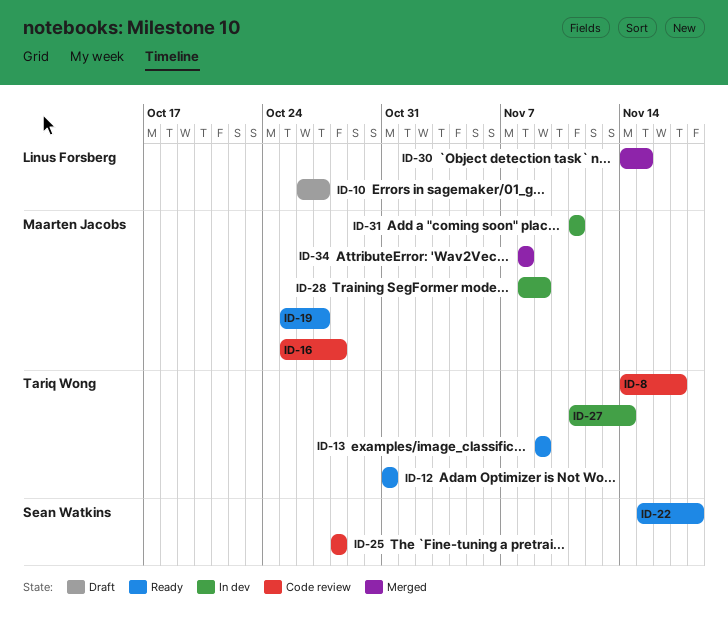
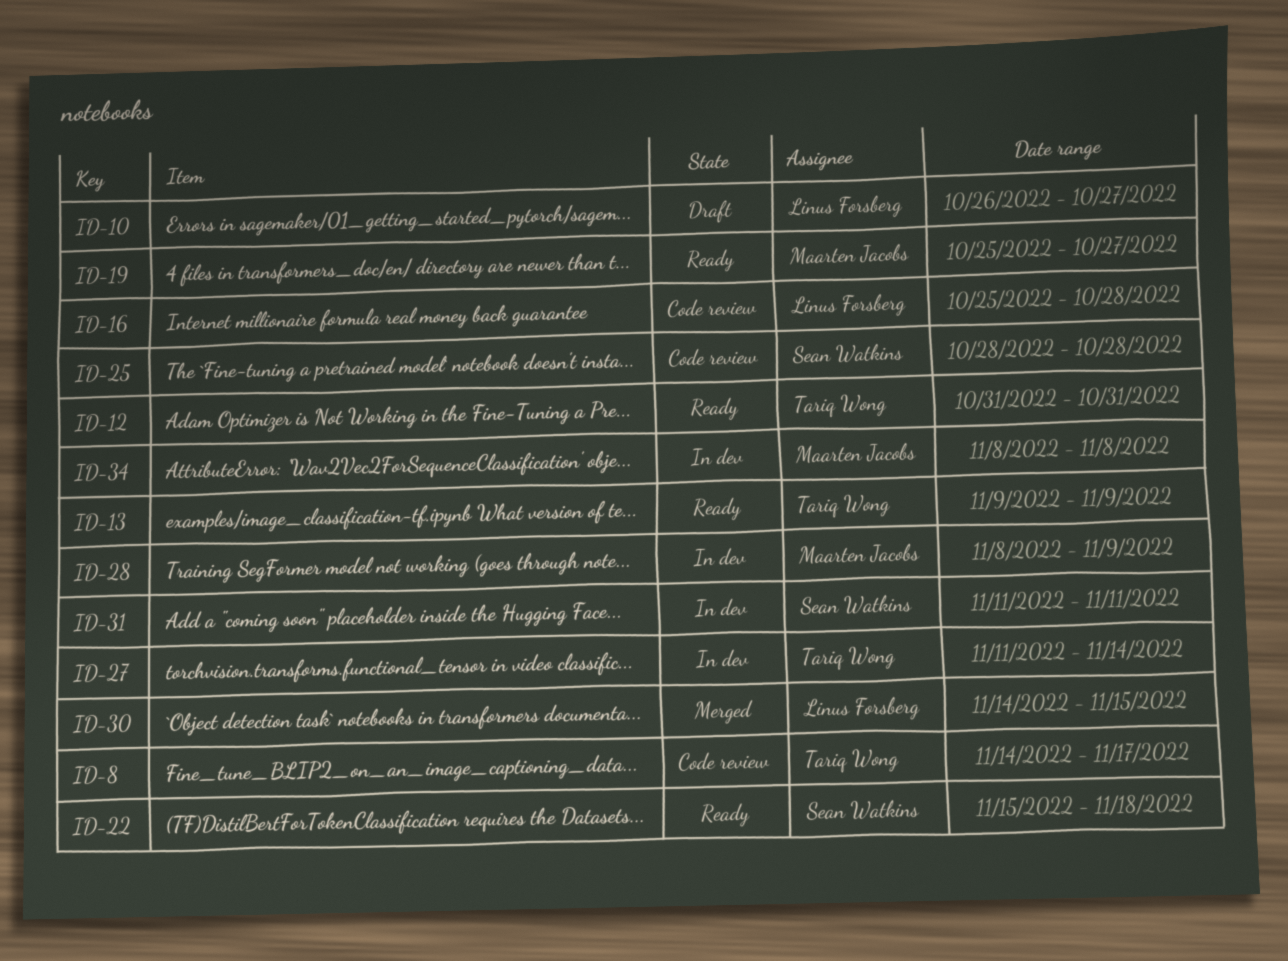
ID-16, owner: Maarten Jacobs -> Linus Forsberg
ID-31, owner: Maarten Jacobs -> Sean Watkins
ID-34, status: Merged -> In dev

